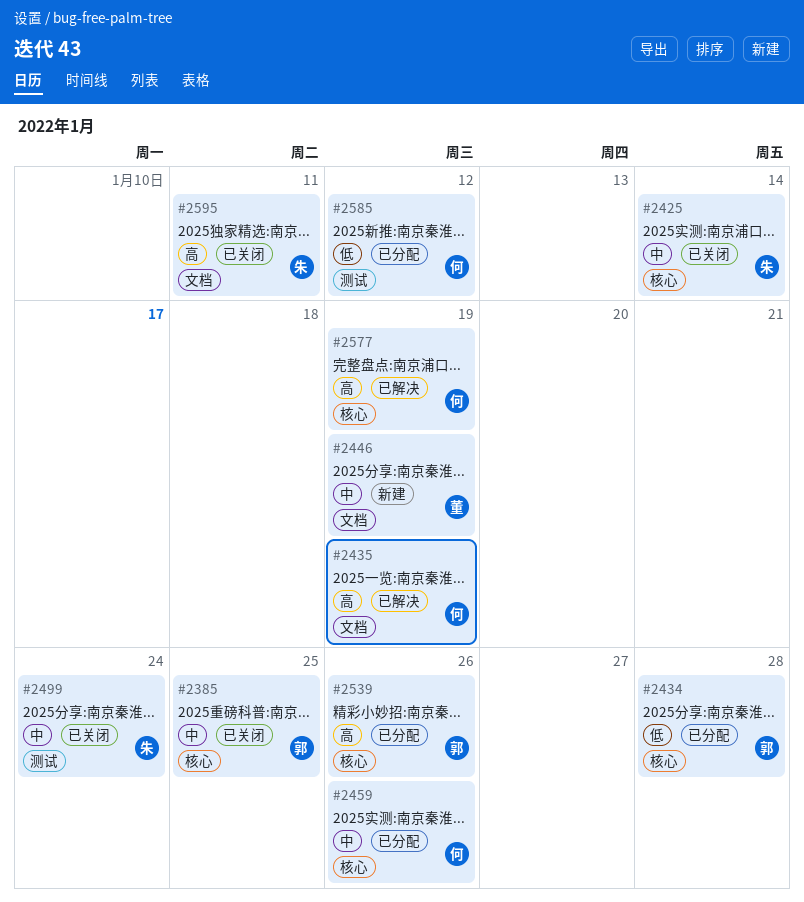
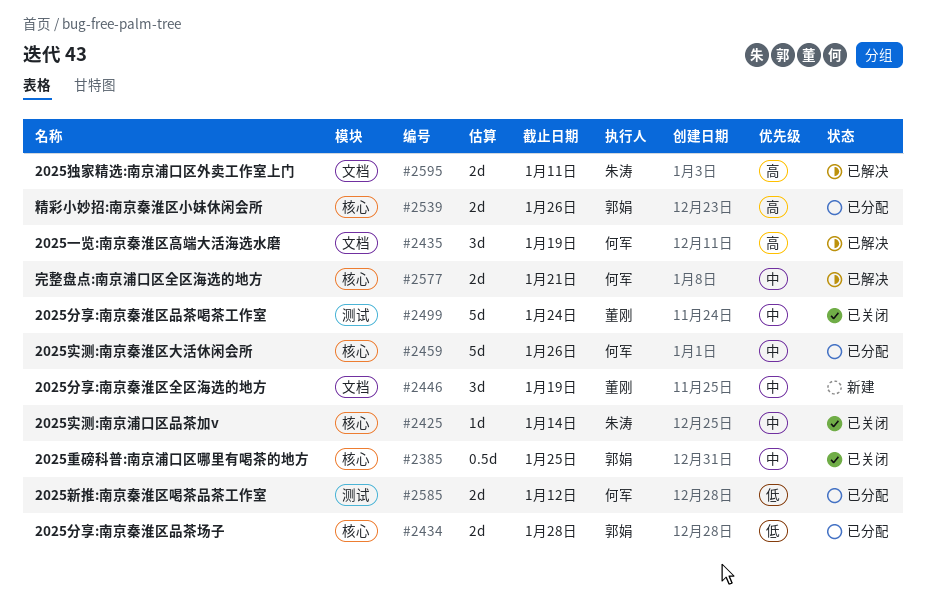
#2499, owner: 朱涛 -> 董刚
#2577, priority: 高 -> 中
#2577, due: Jan 19 -> Jan 21
#2595, status: 已关闭 -> 已解决

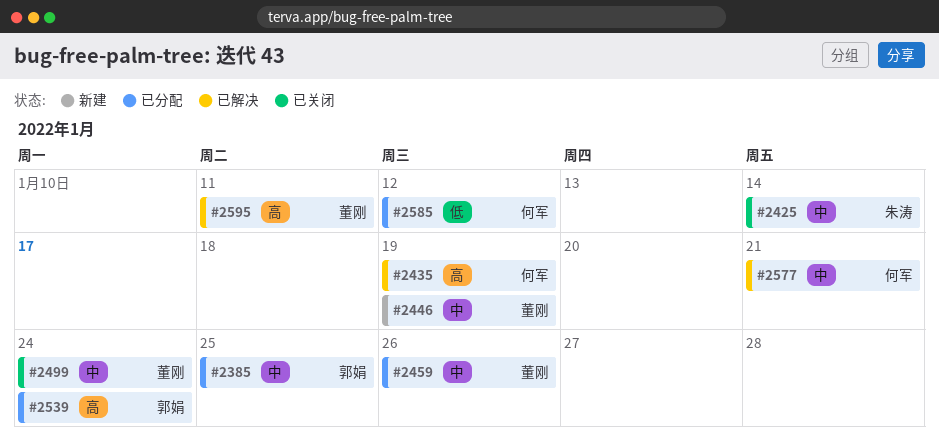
#2385, status: 已关闭 -> 已分配
#2434: present -> none
#2459, owner: 何军 -> 董刚
#2539, due: Jan 26 -> Jan 24
#2595, owner: 朱涛 -> 董刚

